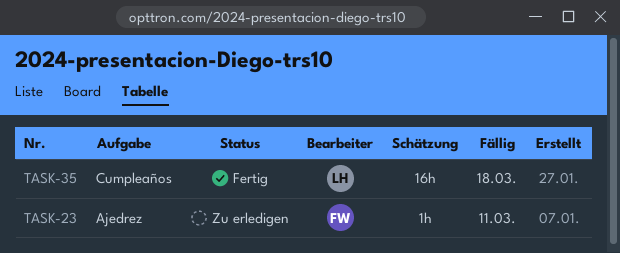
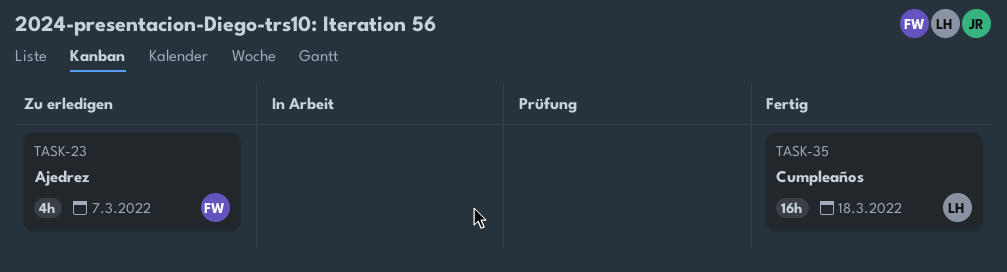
TASK-23, estimate: 1h -> 4h
TASK-23, due: Mar 11 -> Mar 7

